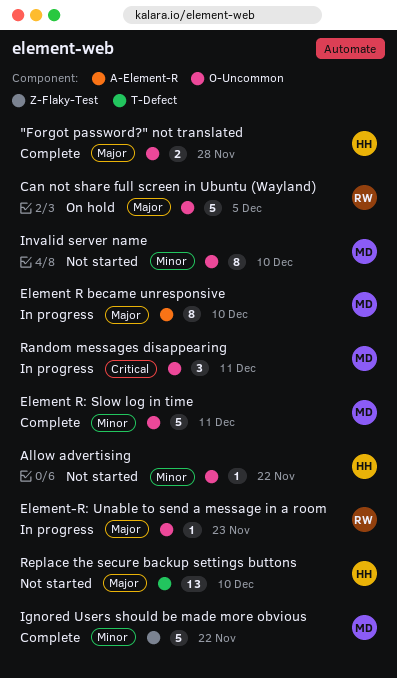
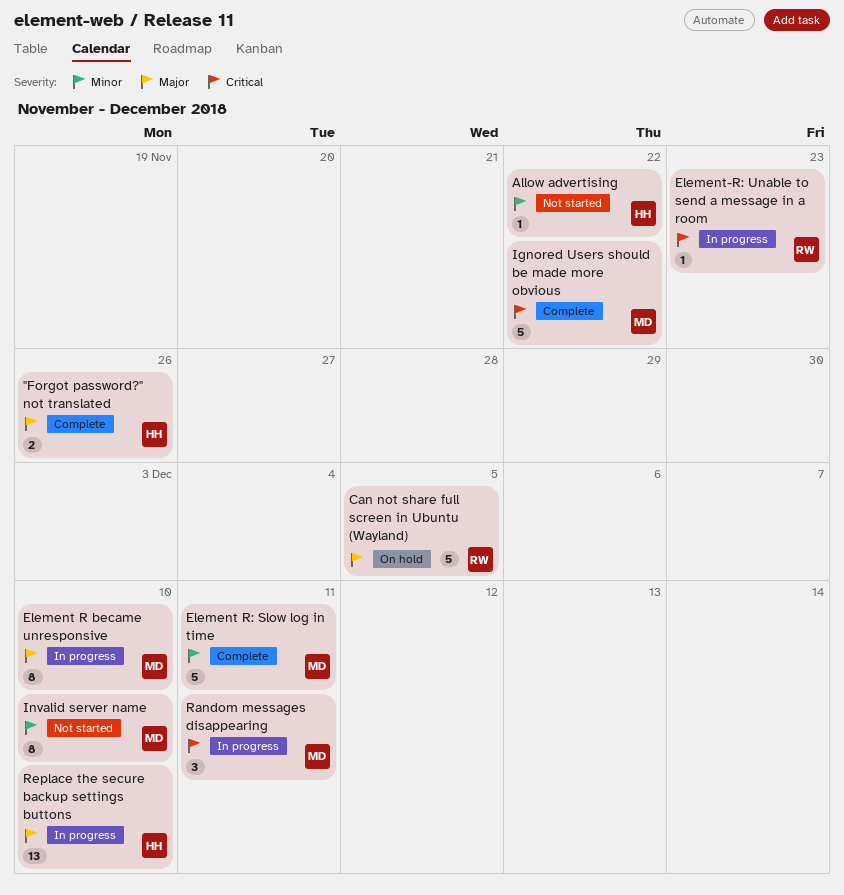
"Forgot password?" not translated, due: Nov 28 -> Nov 26
Element-R: Unable to send a message in a room, priority: Major -> Critical
Ignored Users should be made more obvious, priority: Minor -> Critical
Replace the secure backup settings buttons, status: Not started -> In progress

